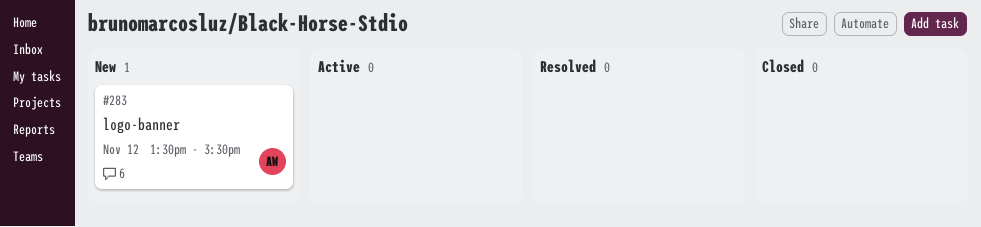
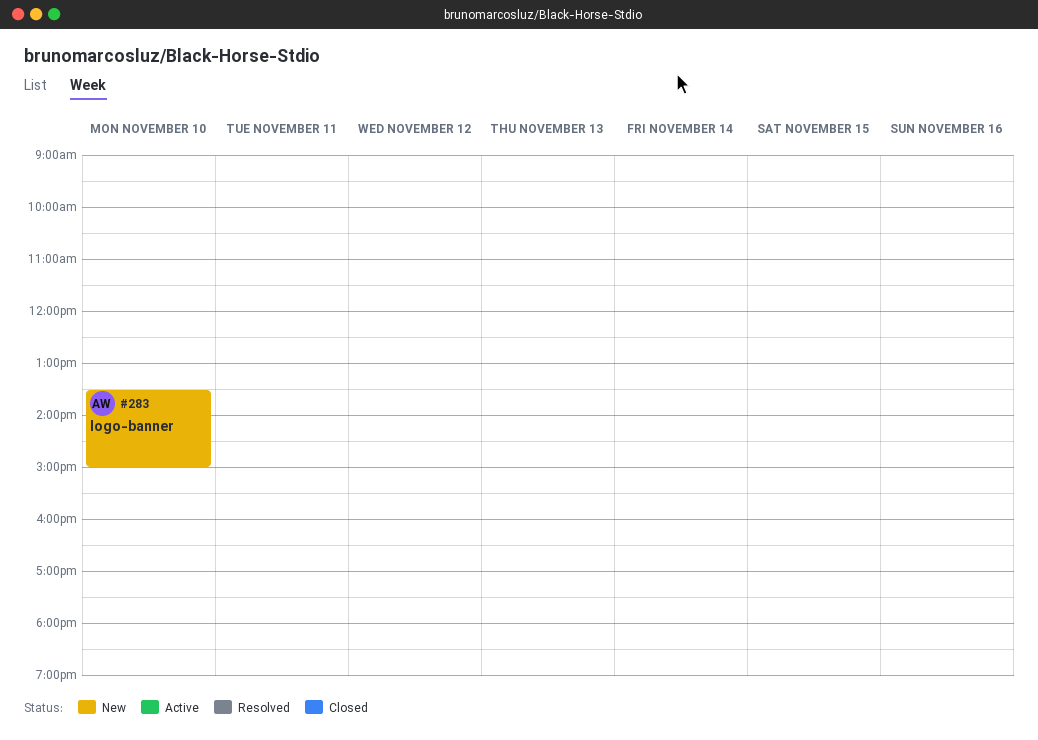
#283, day: Nov 12 -> Nov 10
#283, ends: 15:30 -> 15:00

